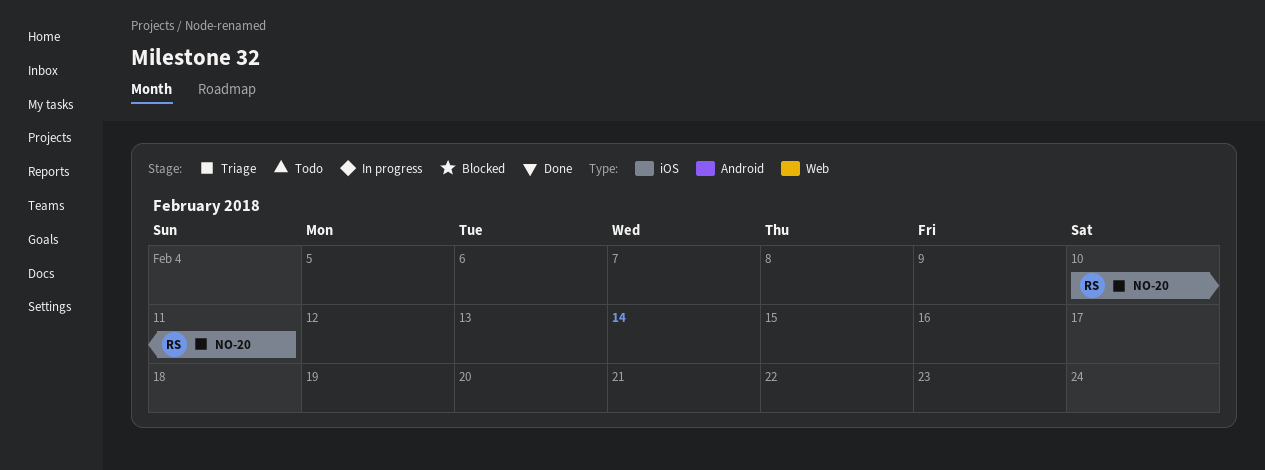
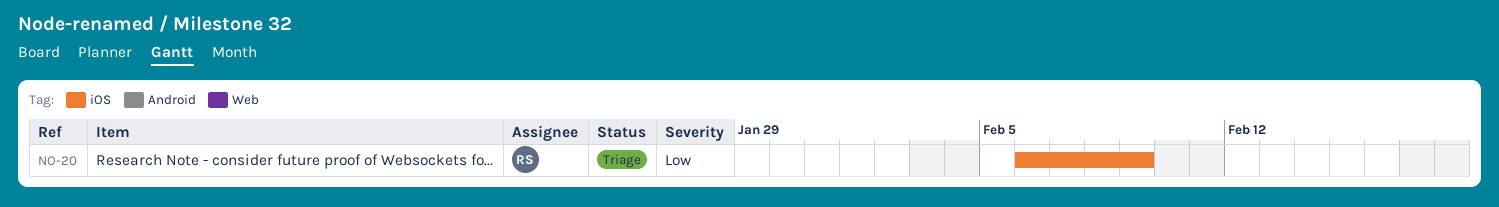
NO-20, start: Feb 10 -> Feb 6
NO-20, due: Feb 11 -> Feb 9

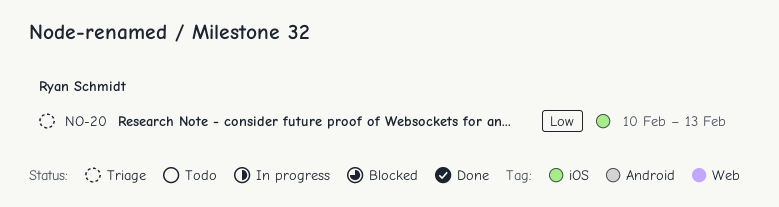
NO-20, start: Feb 6 -> Feb 10
NO-20, due: Feb 9 -> Feb 13

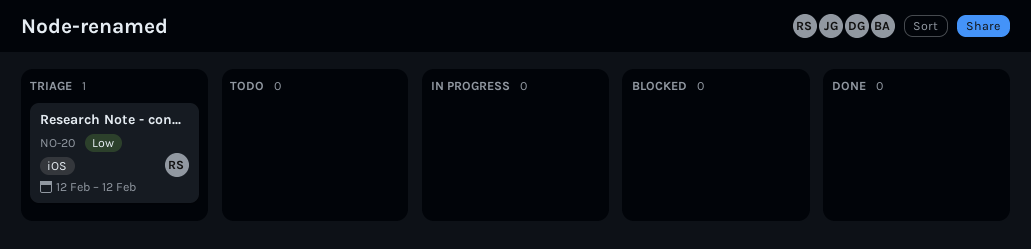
NO-20, start: Feb 10 -> Feb 12
NO-20, due: Feb 13 -> Feb 12

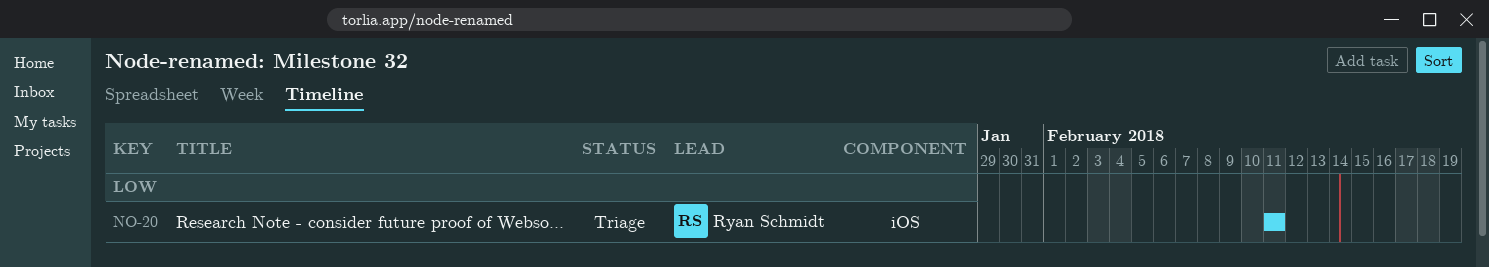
NO-20, start: Feb 12 -> Feb 11
NO-20, due: Feb 12 -> Feb 11

